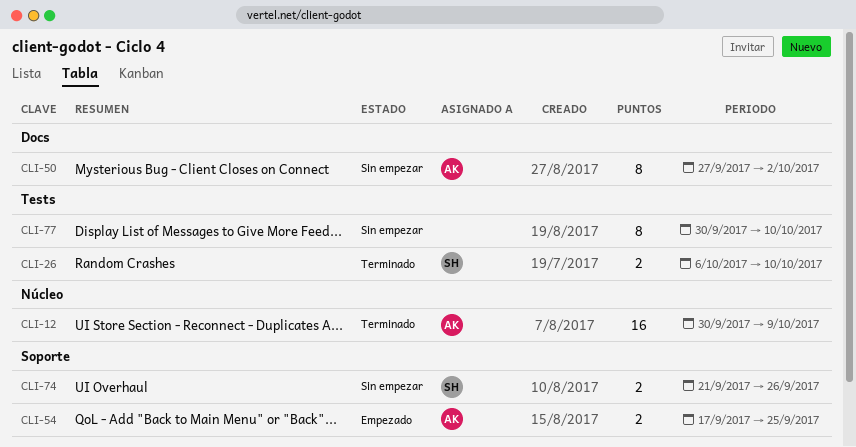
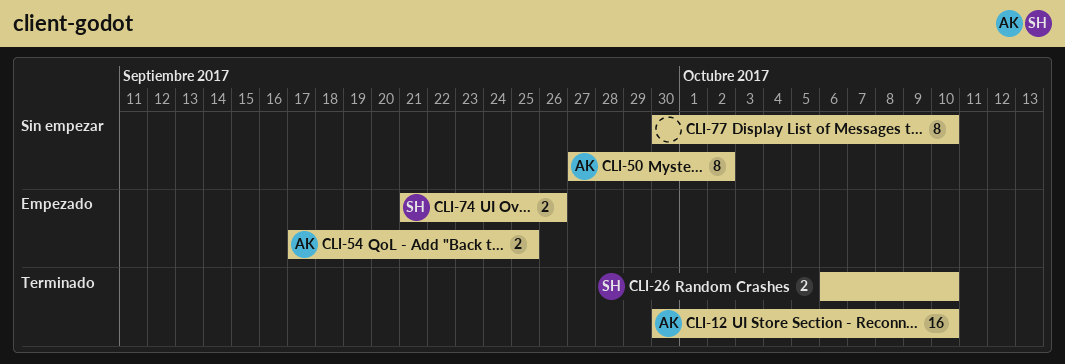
CLI-12, due: Oct 9 -> Oct 10
CLI-74, status: Sin empezar -> Empezado

